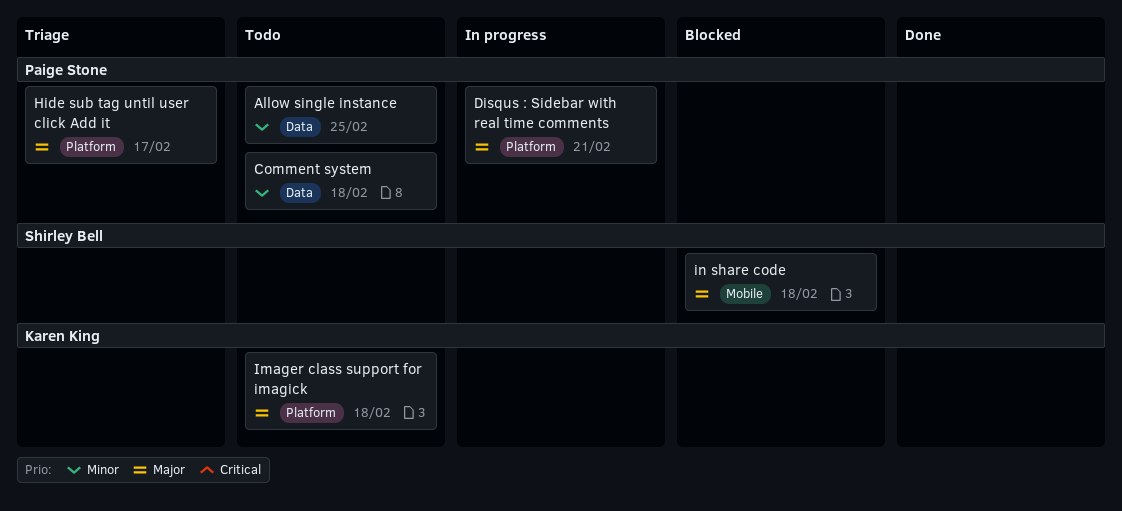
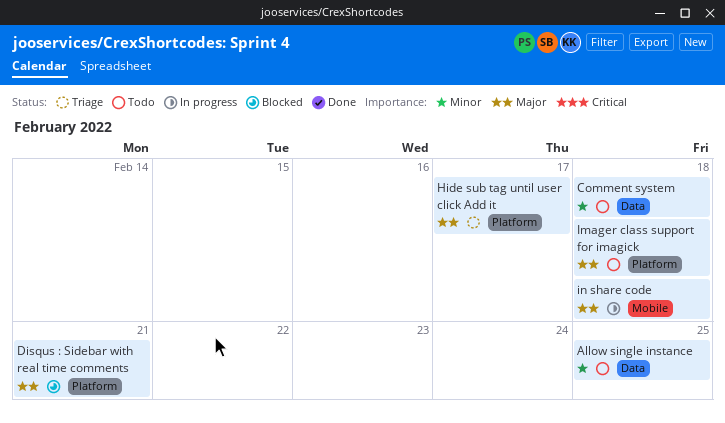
Disqus : Sidebar with real time comments, status: In progress -> Blocked
in share code, status: Blocked -> In progress

